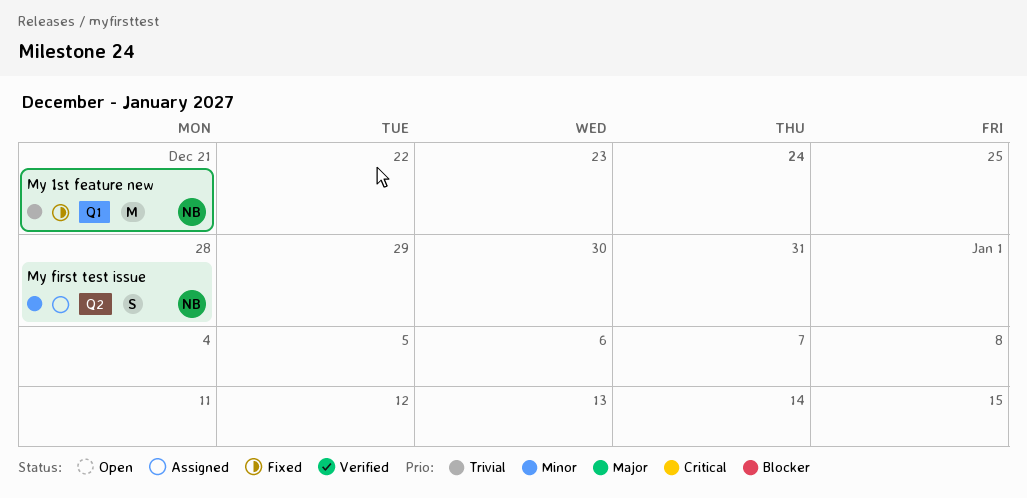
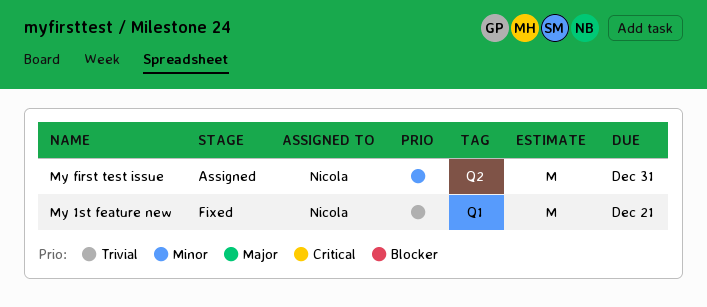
My first test issue, estimate: S -> M
My first test issue, due: Dec 28 -> Dec 31

